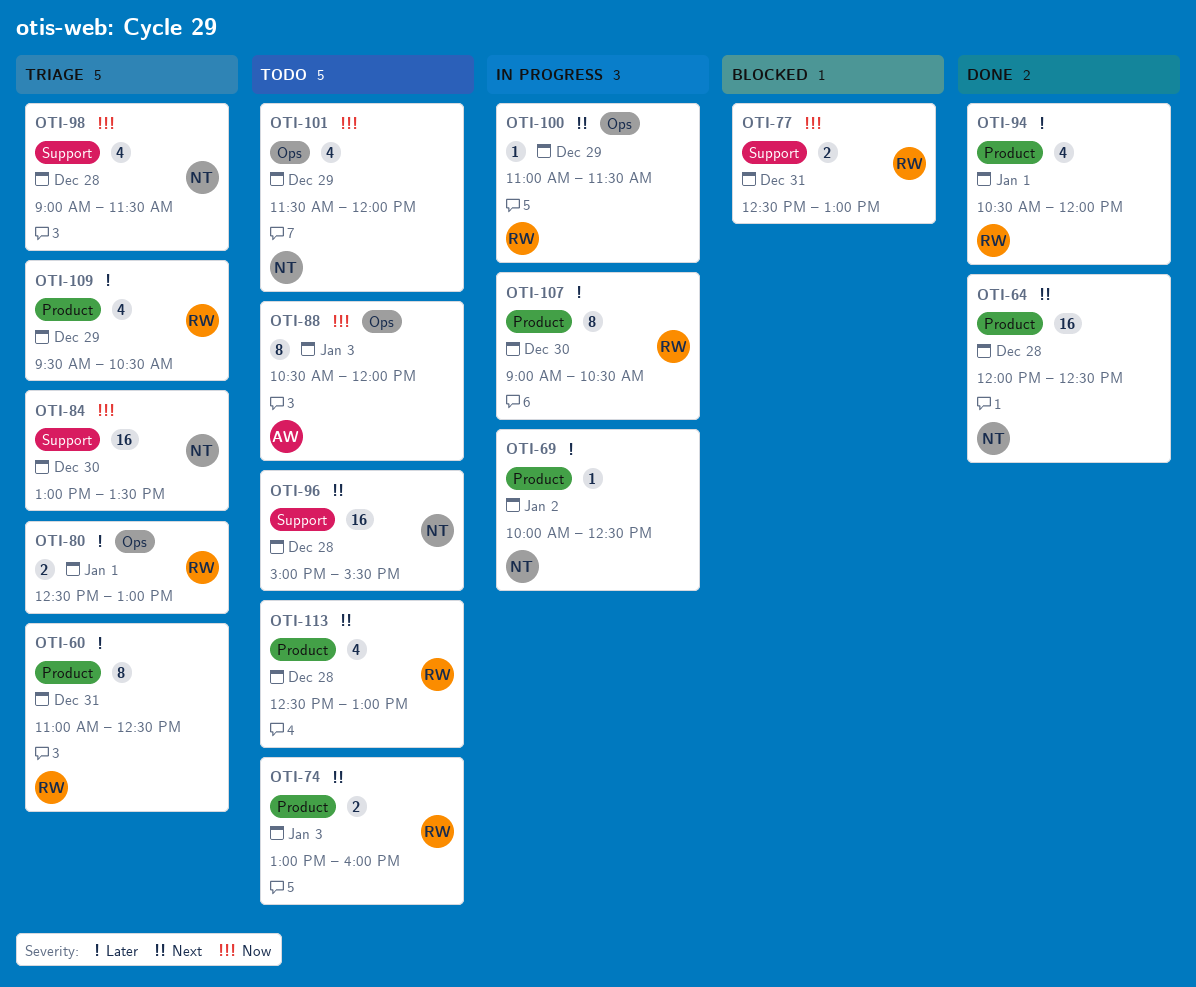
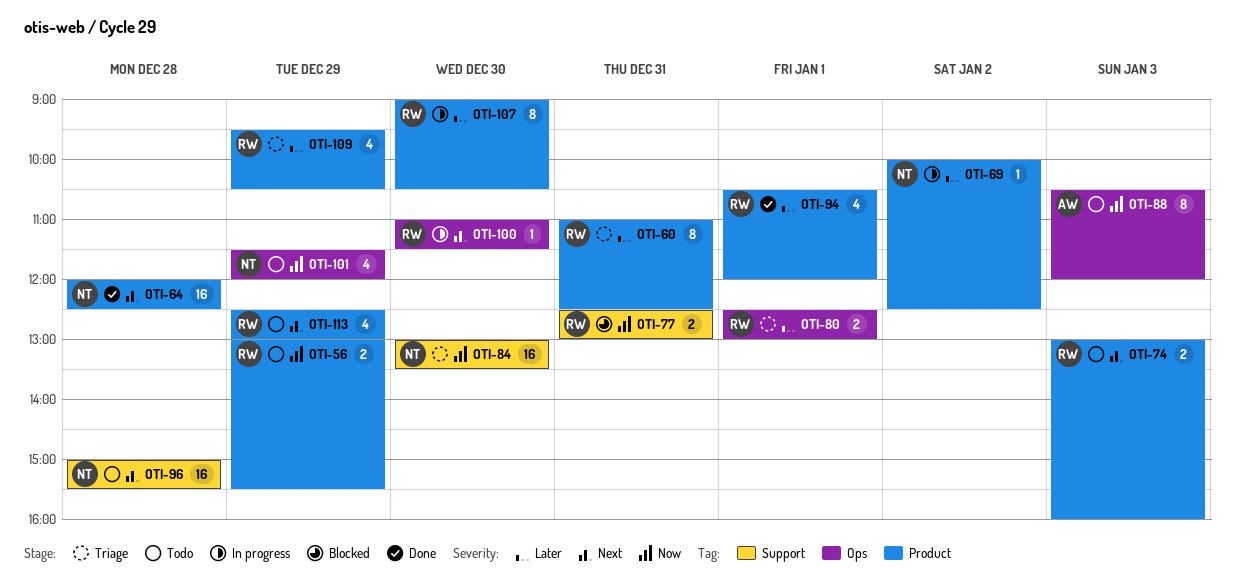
OTI-56: none -> present
OTI-98: present -> none
OTI-100, day: Dec 29 -> Dec 30
OTI-113, day: Dec 28 -> Dec 29

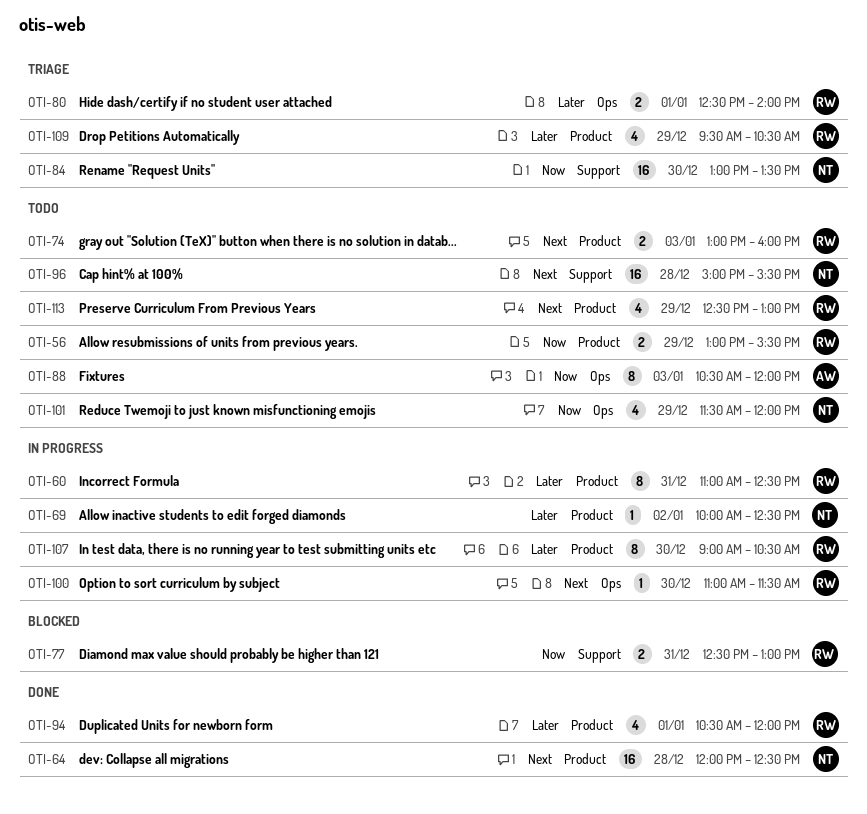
OTI-60, status: Triage -> In progress
OTI-80, ends: 13:00 -> 14:00

